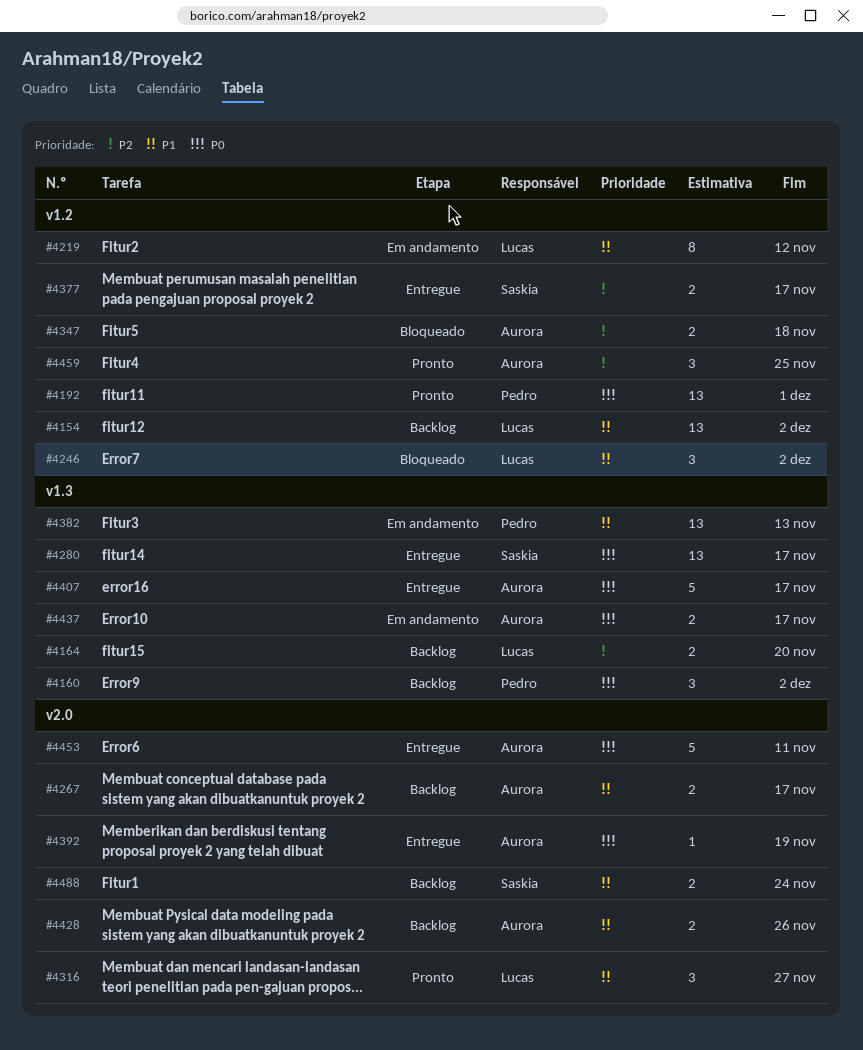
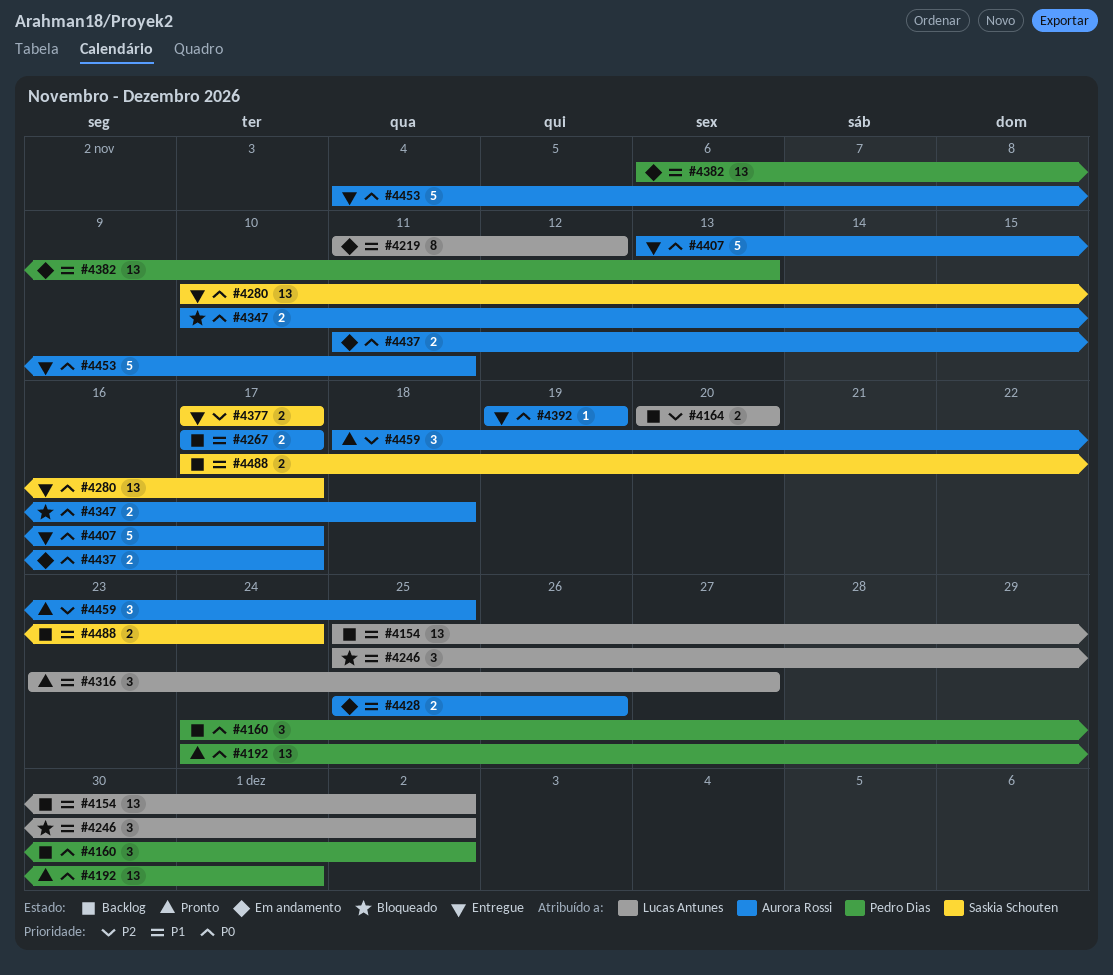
#4347, priority: P2 -> P0
#4428, status: Backlog -> Em andamento

